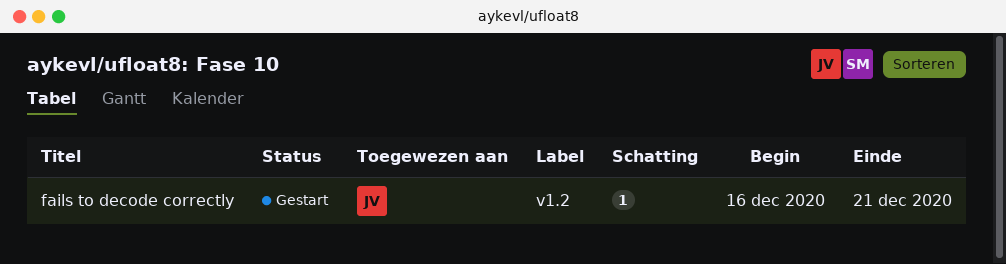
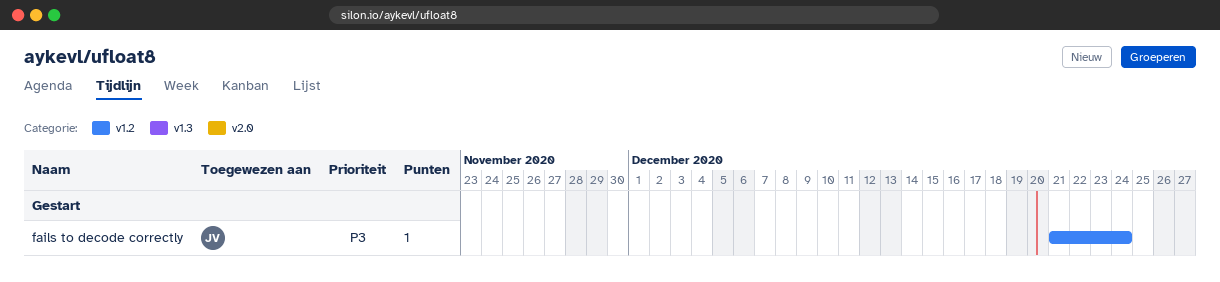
fails to decode correctly, start: Dec 16 -> Dec 21
fails to decode correctly, due: Dec 21 -> Dec 24

